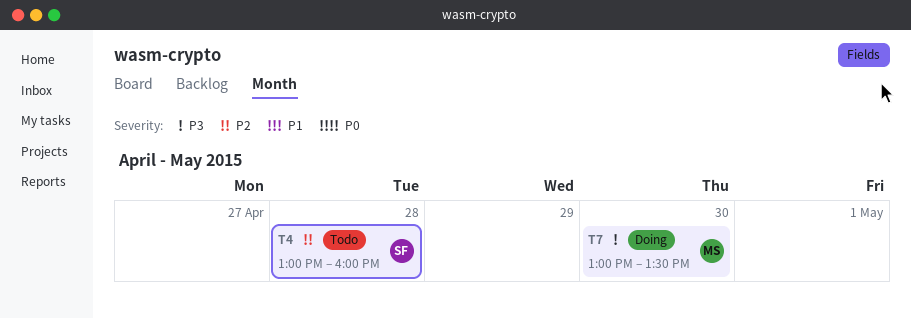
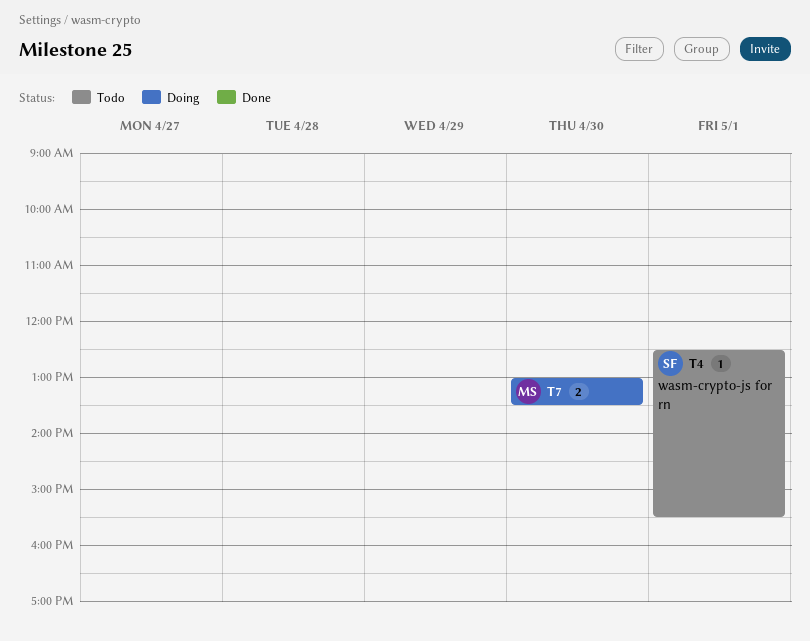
T4, day: Apr 28 -> May 1
T4, begins: 13:00 -> 12:30
T4, ends: 16:00 -> 15:30

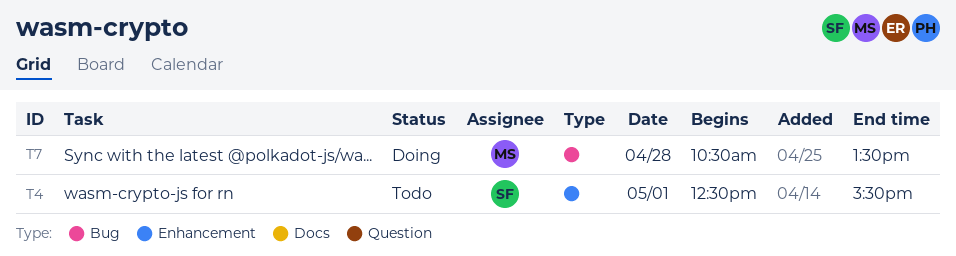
T7, day: Apr 30 -> Apr 28
T7, begins: 13:00 -> 10:30

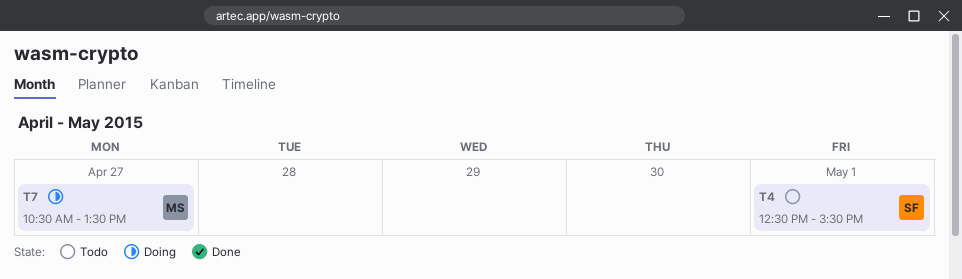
T7, day: Apr 28 -> Apr 27

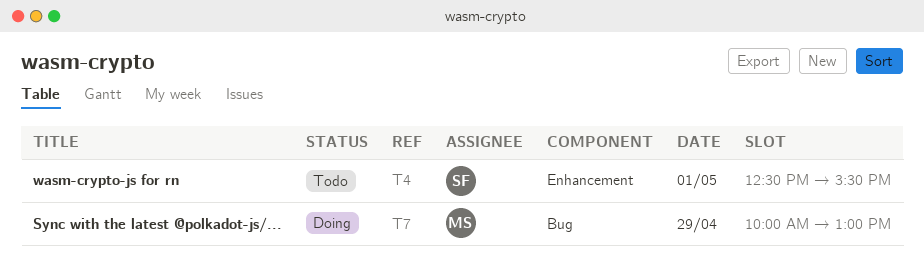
T7, day: Apr 27 -> Apr 29
T7, begins: 10:30 -> 10:00
T7, ends: 13:30 -> 13:00

